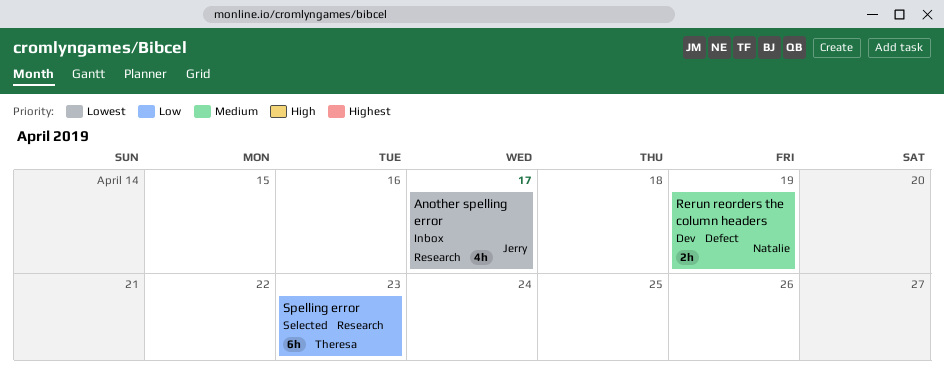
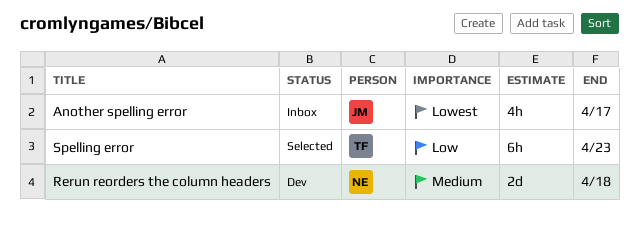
Rerun reorders the column headers, estimate: 2h -> 2d
Rerun reorders the column headers, due: Apr 19 -> Apr 18

